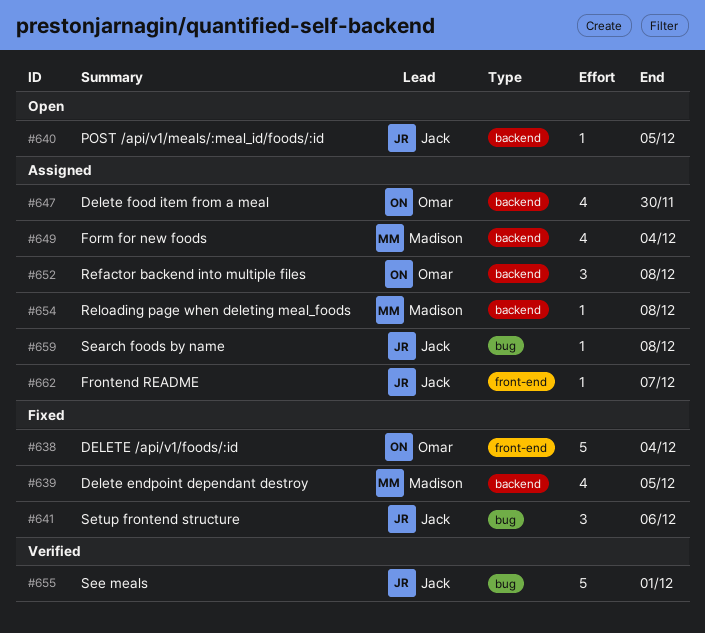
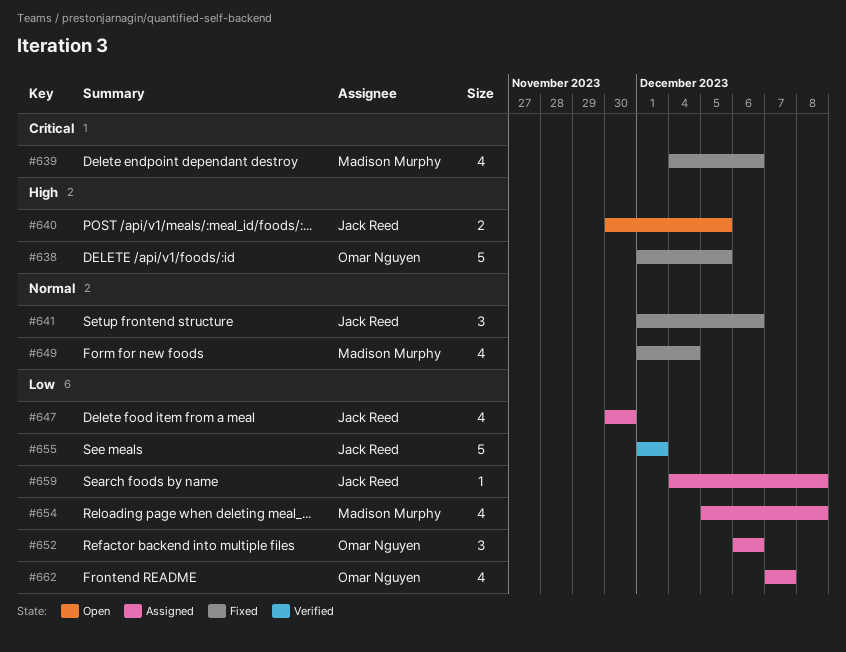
#638, due: Dec 4 -> Dec 5
#639, due: Dec 5 -> Dec 6
#640, estimate: 1 -> 2
#647, owner: Omar Nguyen -> Jack Reed
#649, status: Assigned -> Fixed
#652, due: Dec 8 -> Dec 6
#654, estimate: 1 -> 4
#662, owner: Jack Reed -> Omar Nguyen
#662, estimate: 1 -> 4

